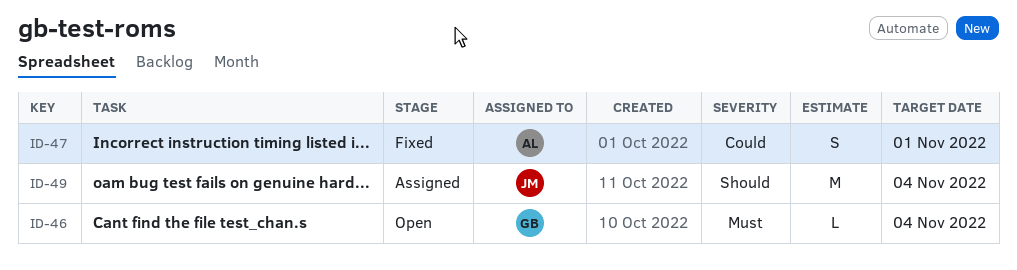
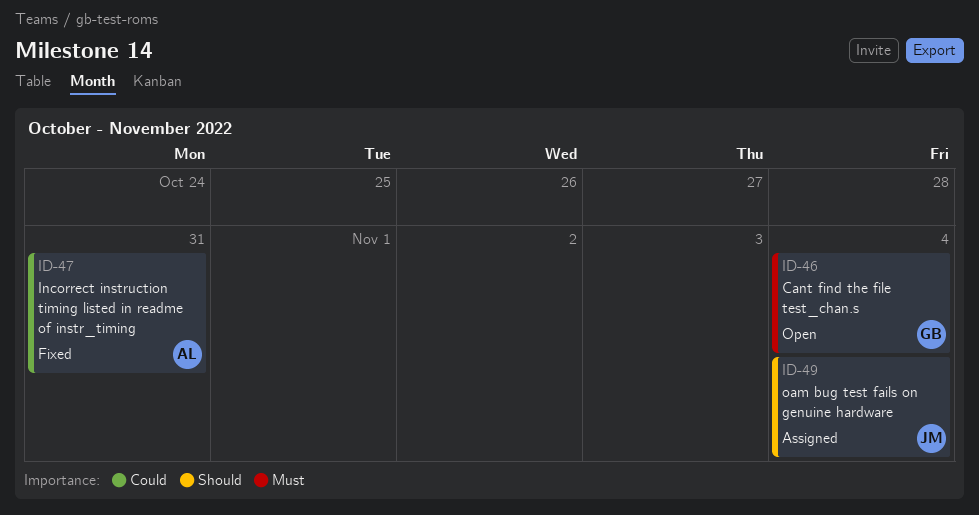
ID-47, due: Nov 1 -> Oct 31

